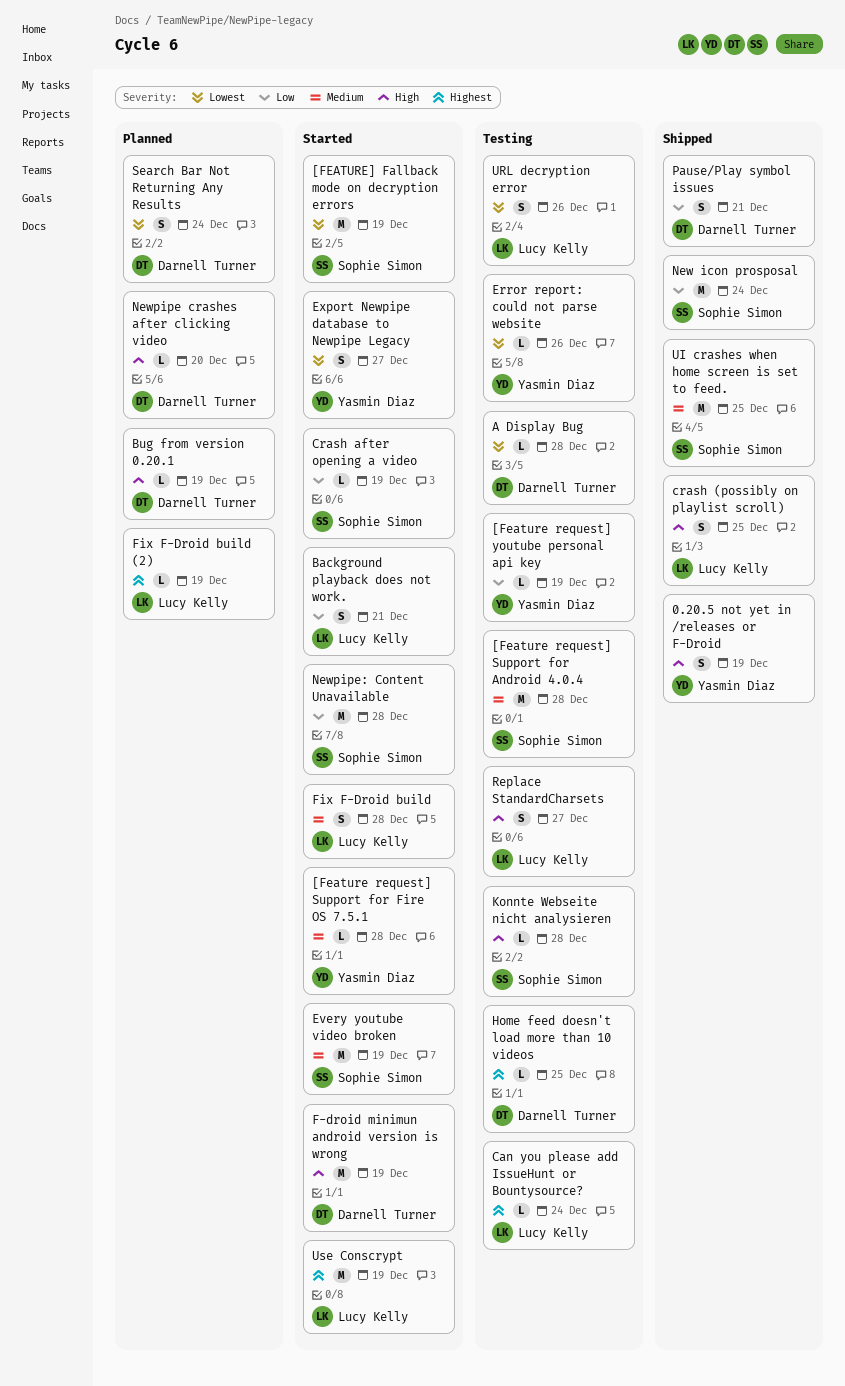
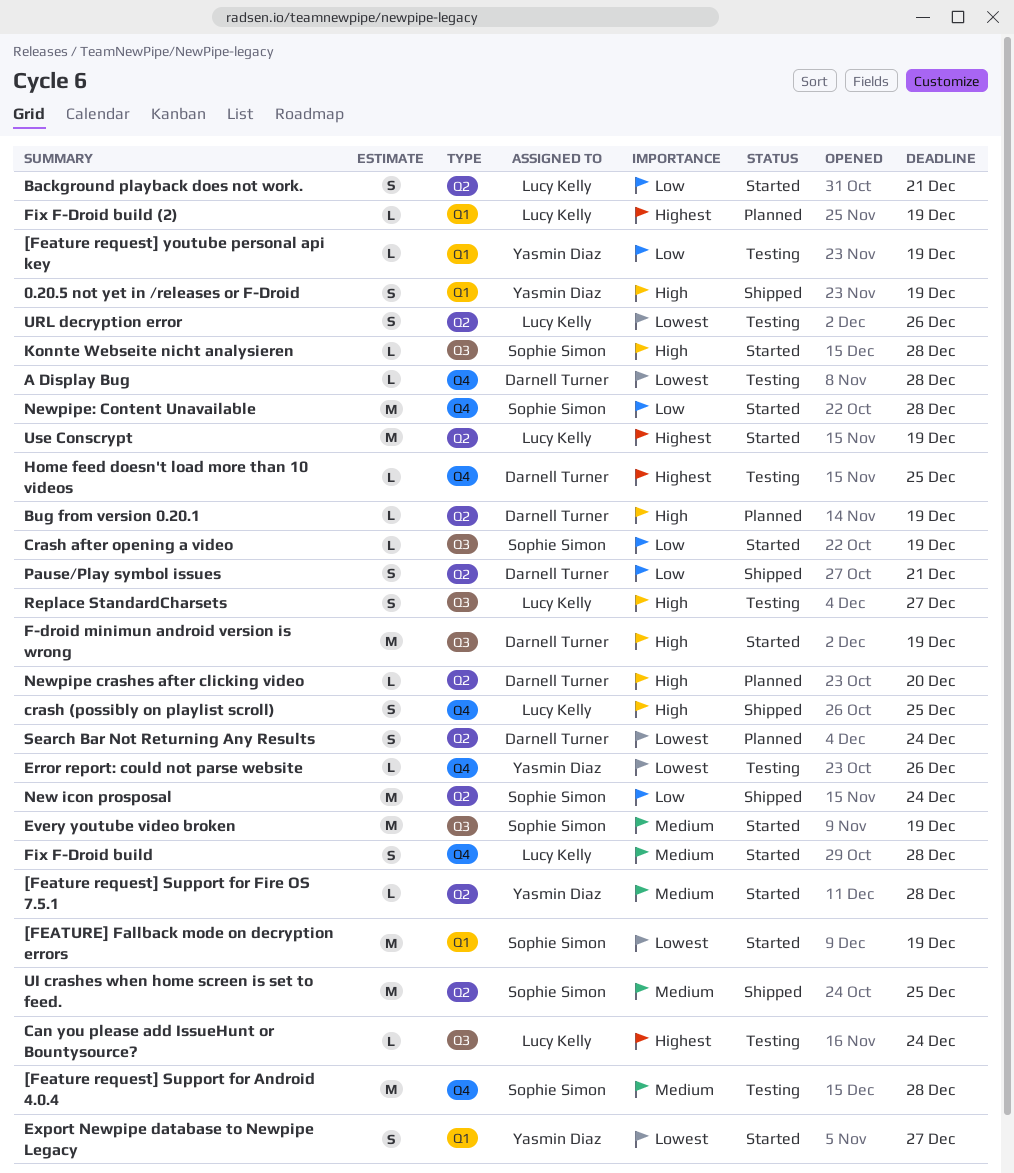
Konnte Webseite nicht analysieren, status: Testing -> Started

